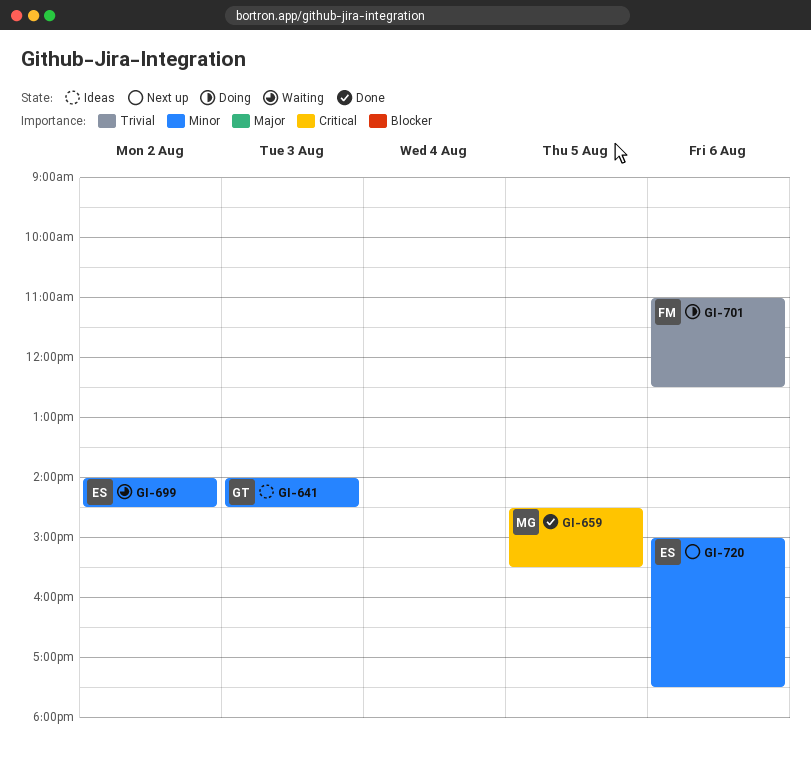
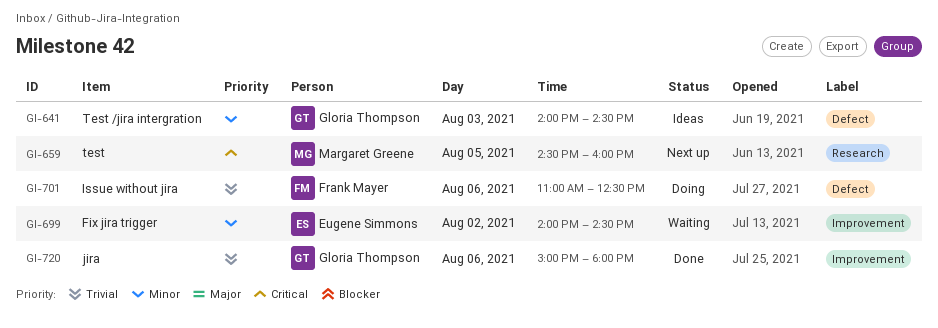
GI-659, status: Done -> Next up
GI-659, ends: 15:30 -> 16:00
GI-720, status: Next up -> Done
GI-720, owner: Eugene Simmons -> Gloria Thompson
GI-720, priority: Minor -> Trivial
GI-720, ends: 17:30 -> 18:00

